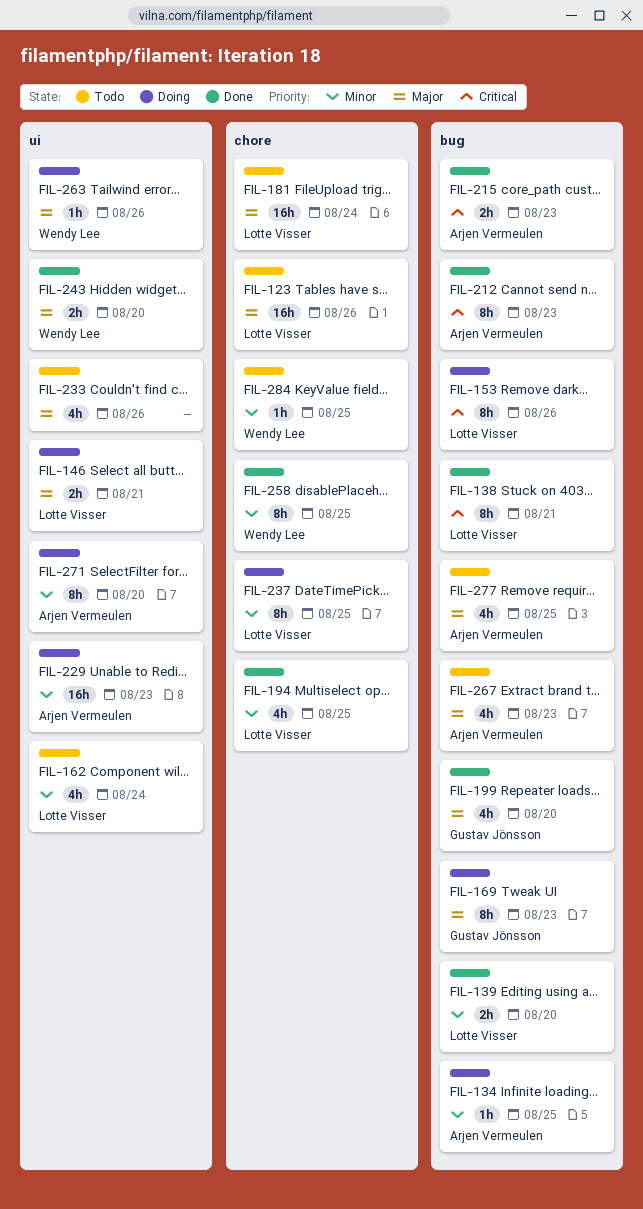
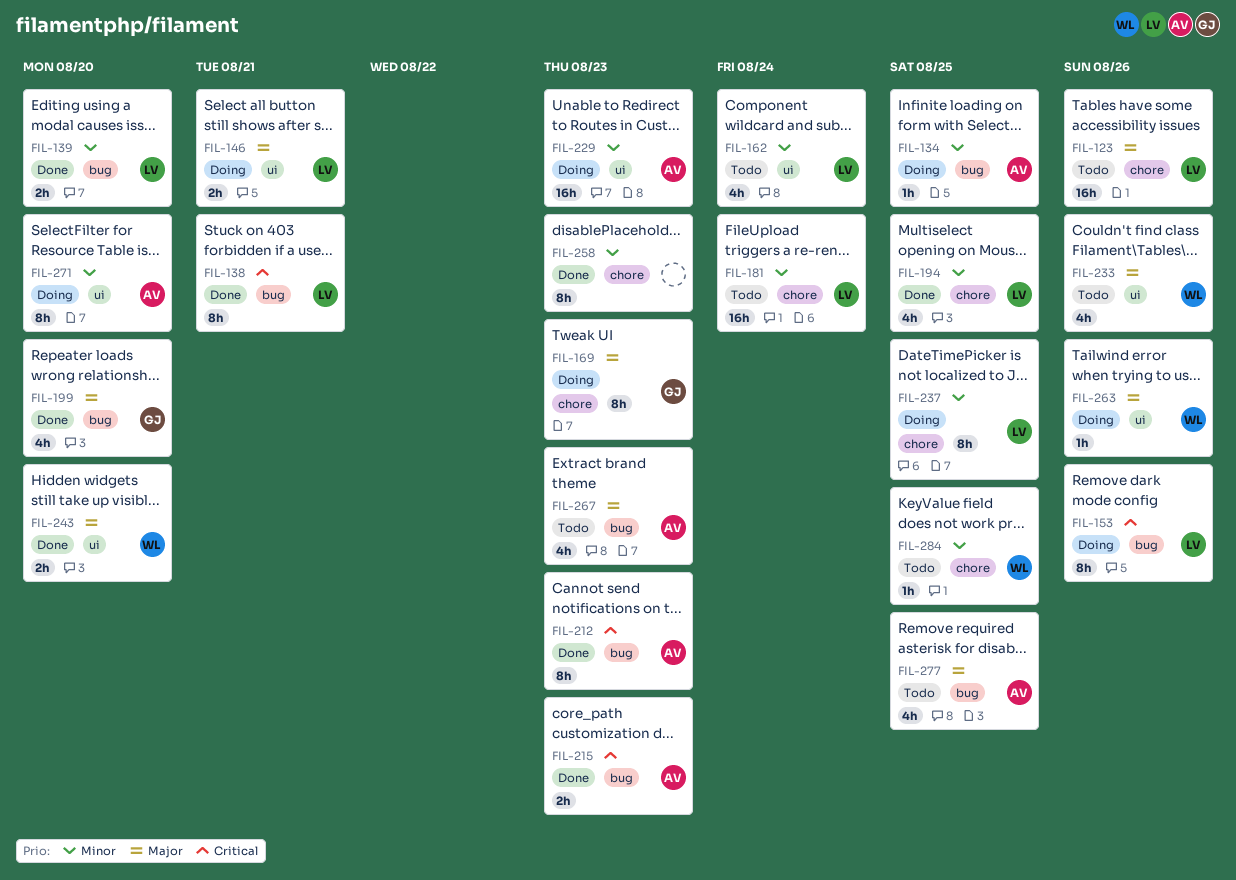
FIL-169, label: bug -> chore
FIL-181, priority: Major -> Minor
FIL-233, owner: none -> Wendy Lee
FIL-258, owner: Wendy Lee -> none
FIL-258, due: Aug 25 -> Aug 23

